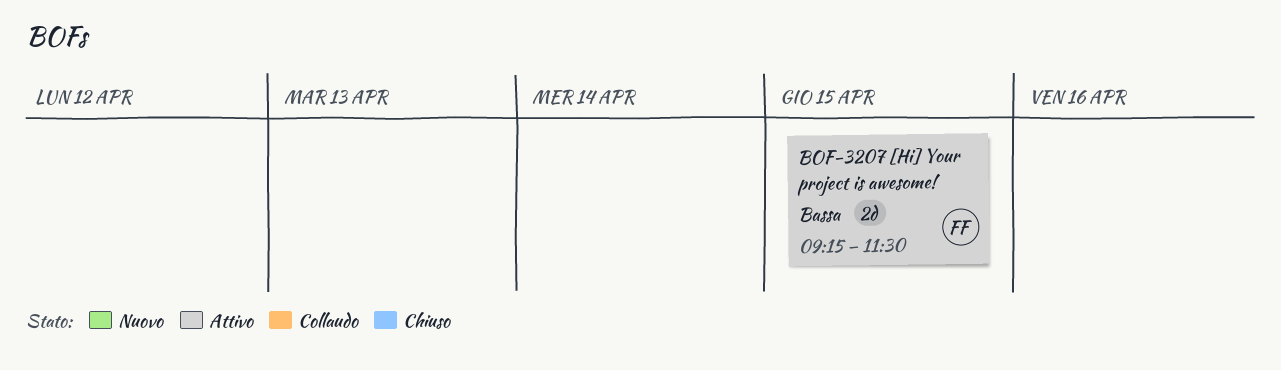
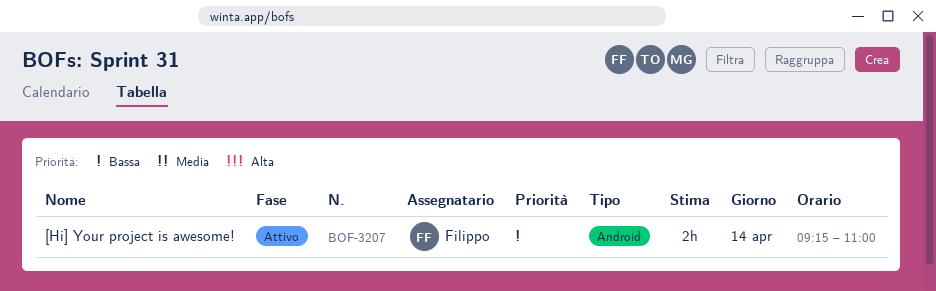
BOF-3207, estimate: 2d -> 2h
BOF-3207, day: Apr 15 -> Apr 14
BOF-3207, ends: 11:30 -> 11:00

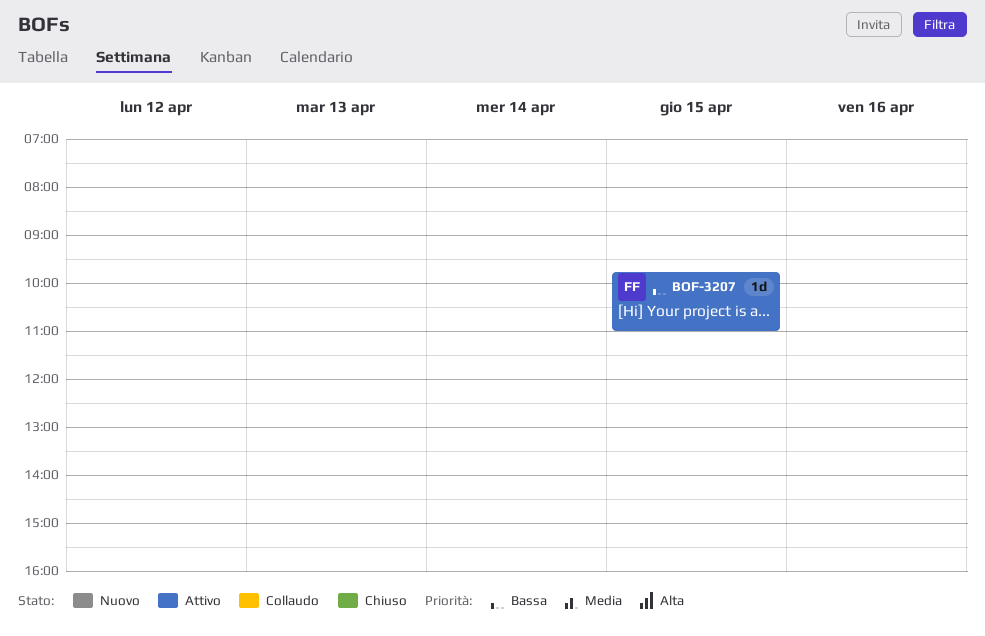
BOF-3207, estimate: 2h -> 1d
BOF-3207, day: Apr 14 -> Apr 15
BOF-3207, begins: 09:15 -> 09:45

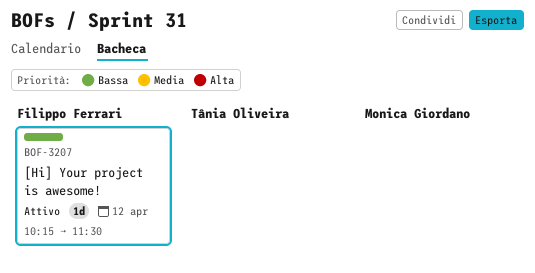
BOF-3207, day: Apr 15 -> Apr 12
BOF-3207, begins: 09:45 -> 10:15
BOF-3207, ends: 11:00 -> 11:30

